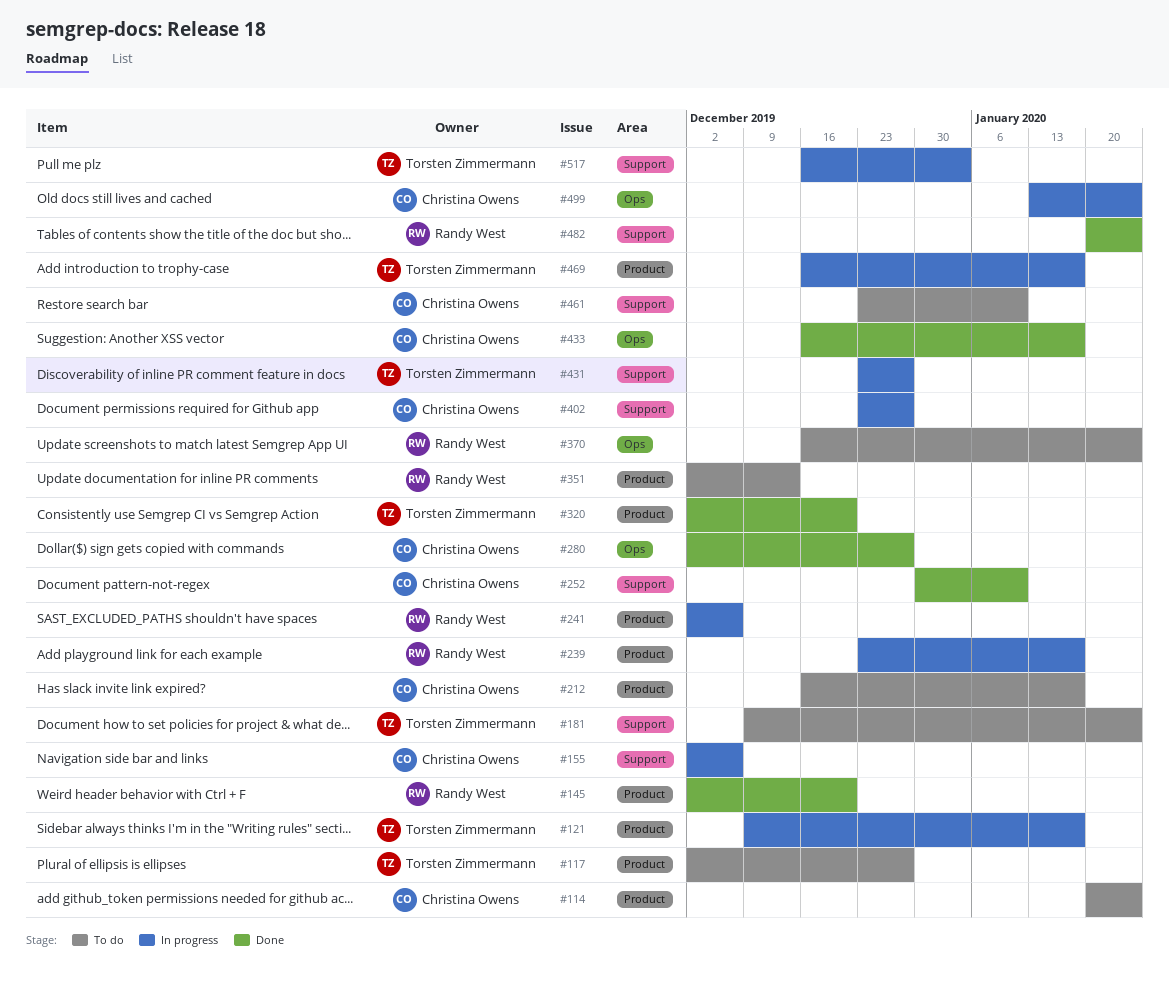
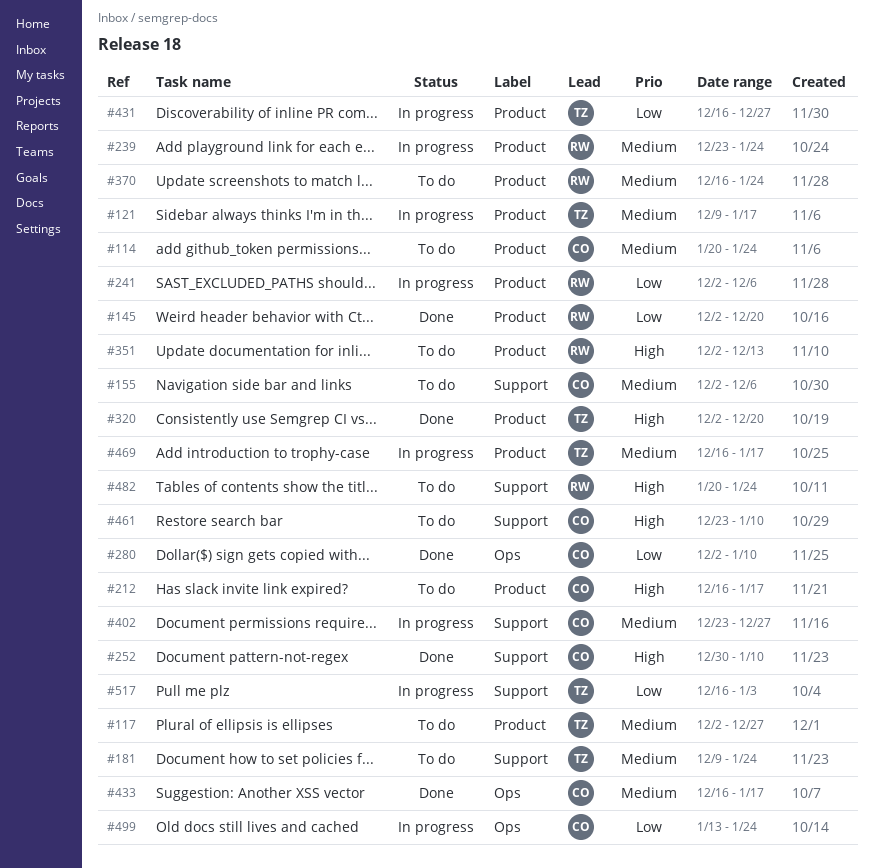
#155, status: In progress -> To do
#239, due: Jan 17 -> Jan 24
#280, due: Dec 27 -> Jan 10
#370, label: Ops -> Product
#431, label: Support -> Product
#431, start: Dec 23 -> Dec 16
#482, status: Done -> To do

